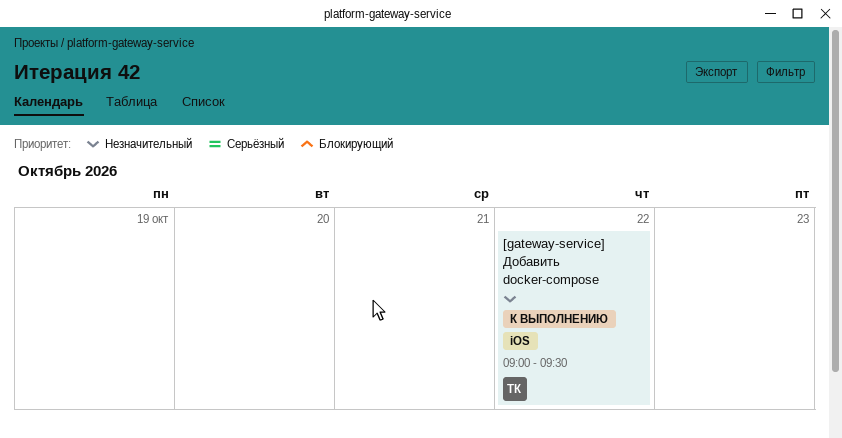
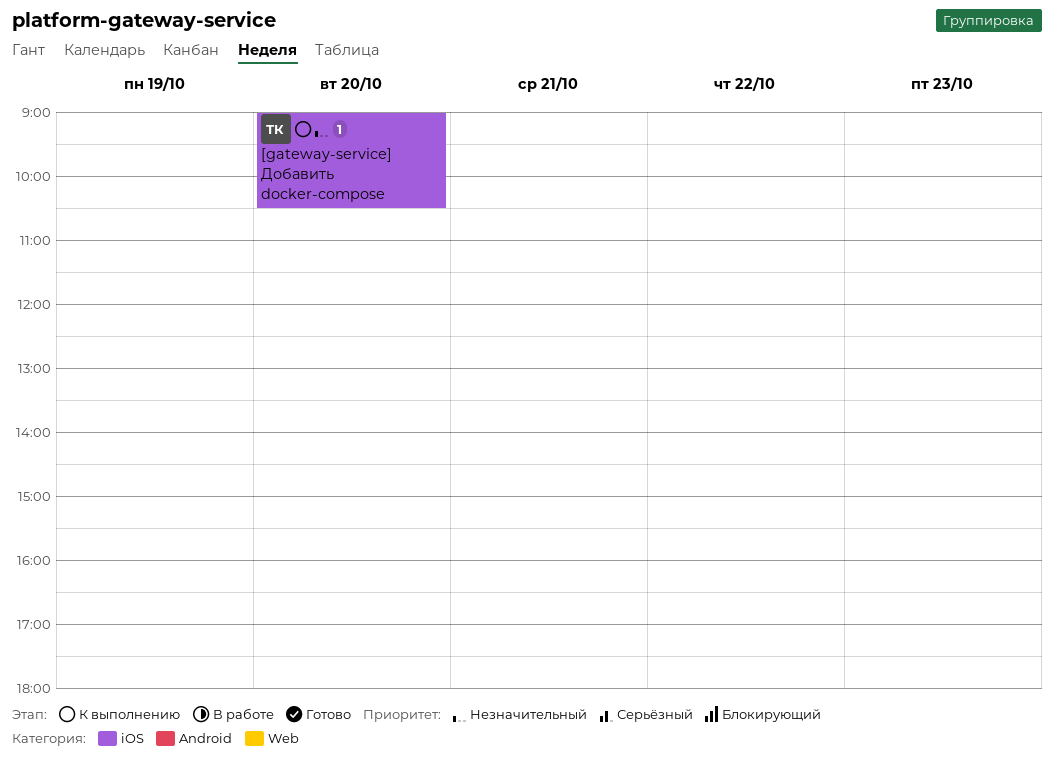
[gateway-service] Добавить docker-compose, day: Oct 22 -> Oct 20
[gateway-service] Добавить docker-compose, ends: 09:30 -> 10:30

